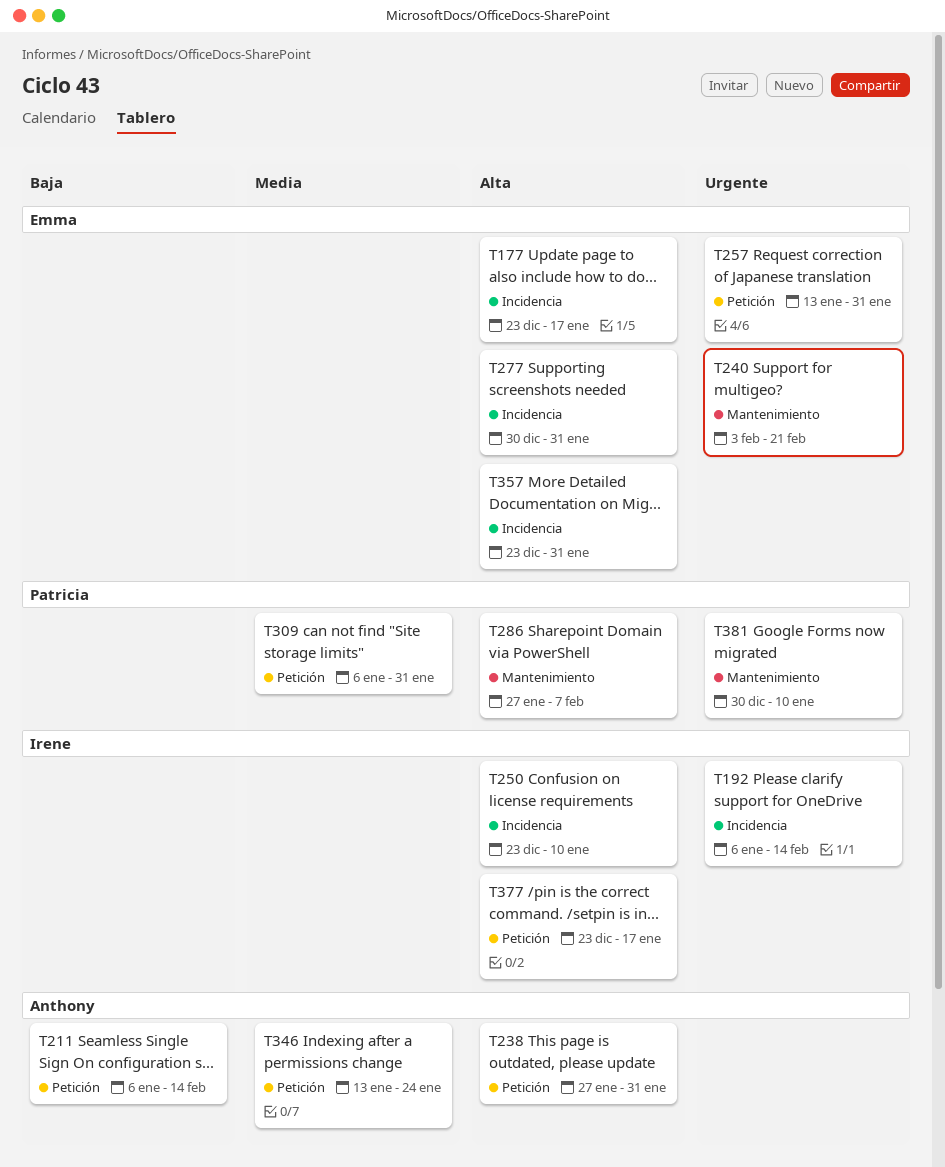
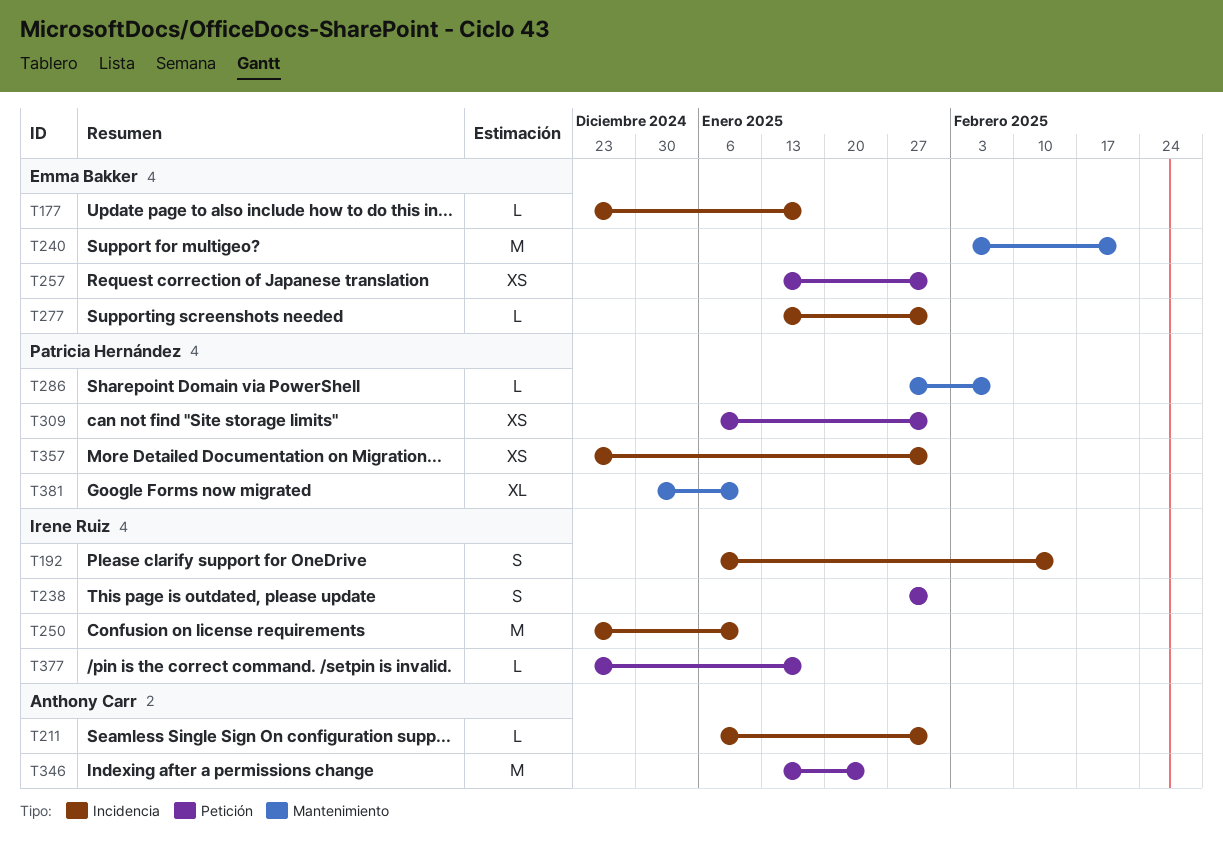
T211, label: Petición -> Incidencia
T211, due: Feb 14 -> Jan 31
T238, owner: Anthony Carr -> Irene Ruiz
T277, start: Dec 30 -> Jan 13
T357, owner: Emma Bakker -> Patricia Hernández

